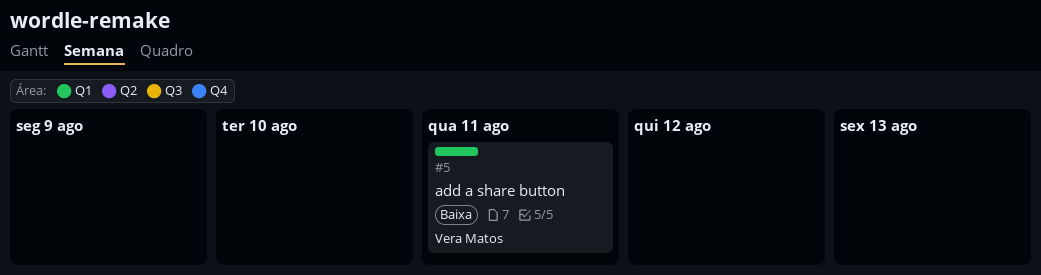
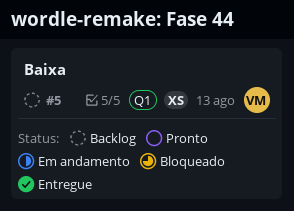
#5, due: Aug 11 -> Aug 13

